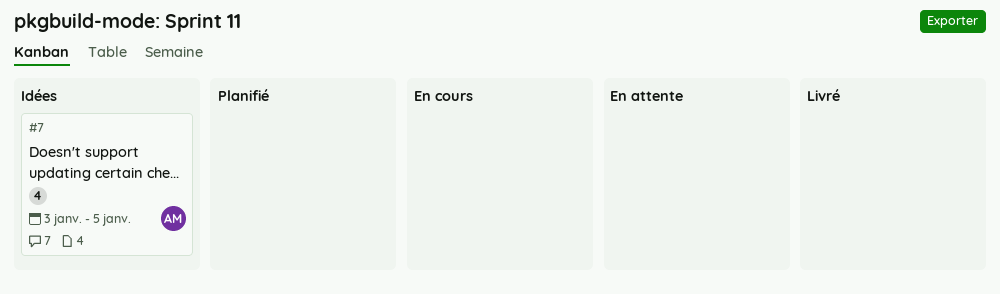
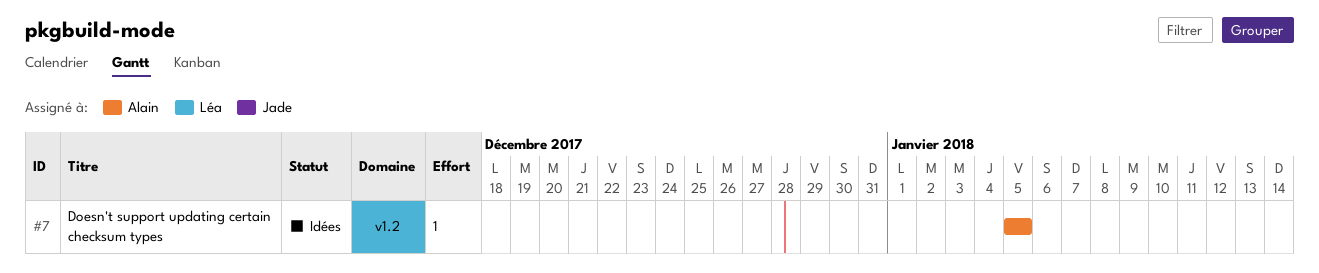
#7, estimate: 4 -> 1
#7, start: Jan 3 -> Jan 5

